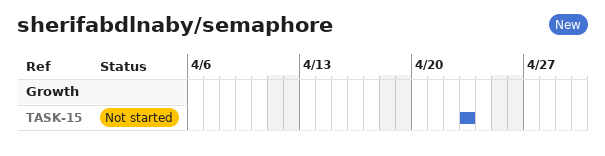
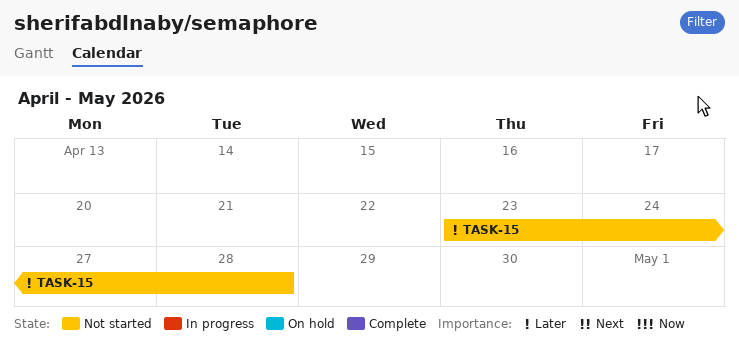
TASK-15, due: Apr 23 -> Apr 28

